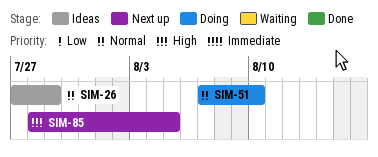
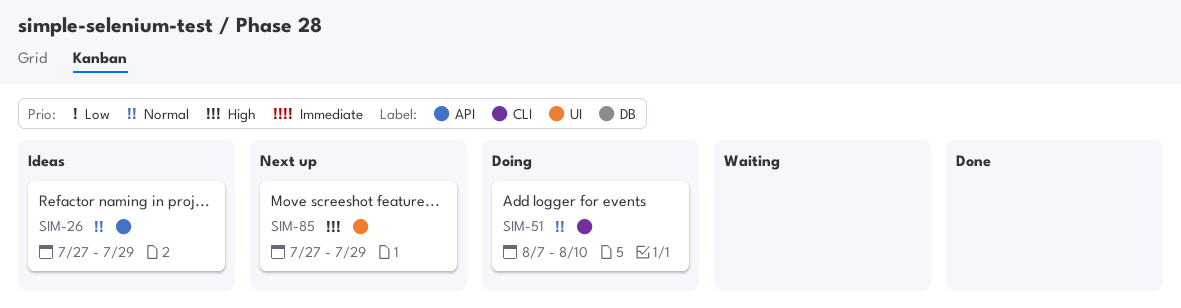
SIM-85, start: Jul 28 -> Jul 27
SIM-85, due: Aug 5 -> Jul 29

